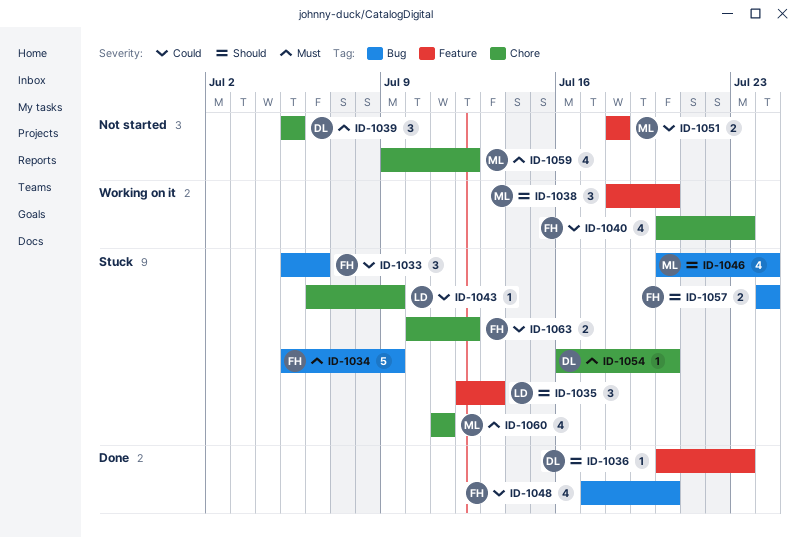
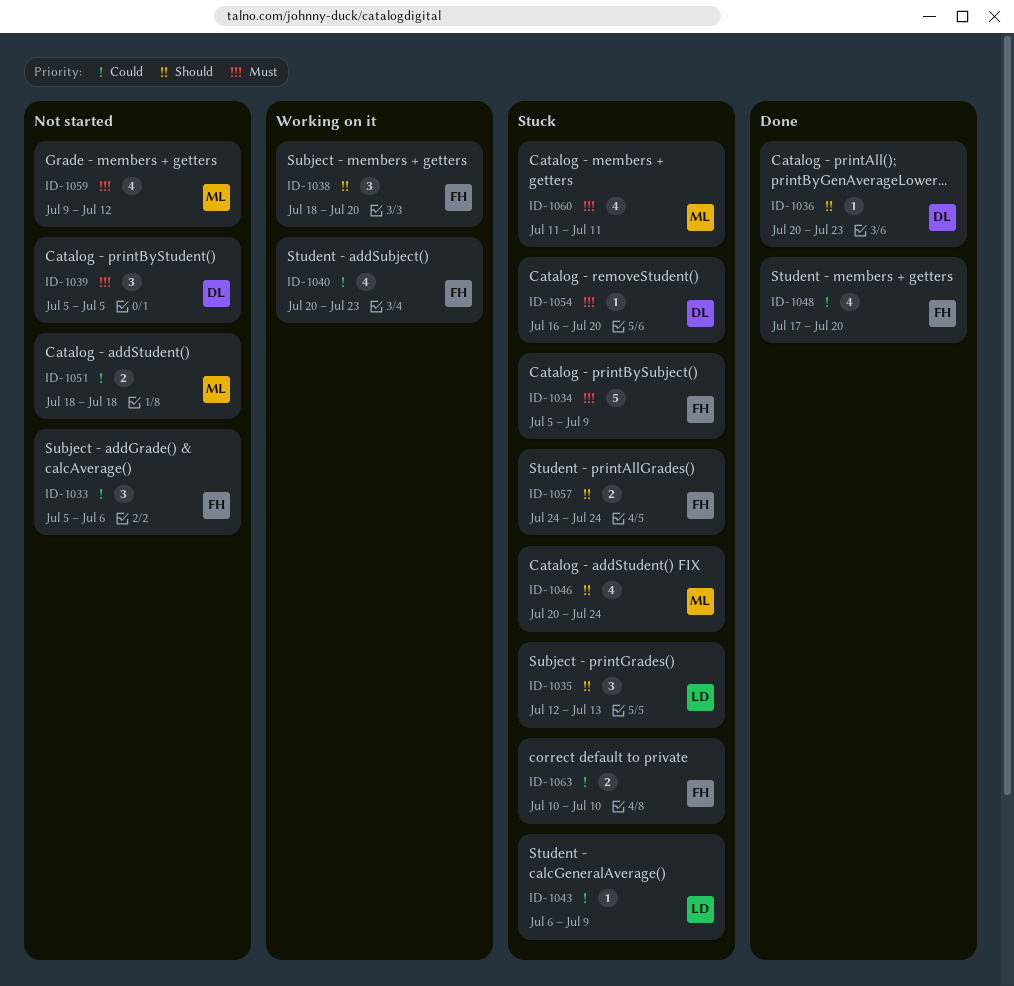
ID-1033, status: Stuck -> Not started
ID-1038, owner: ML -> FH
ID-1063, due: Jul 12 -> Jul 10

